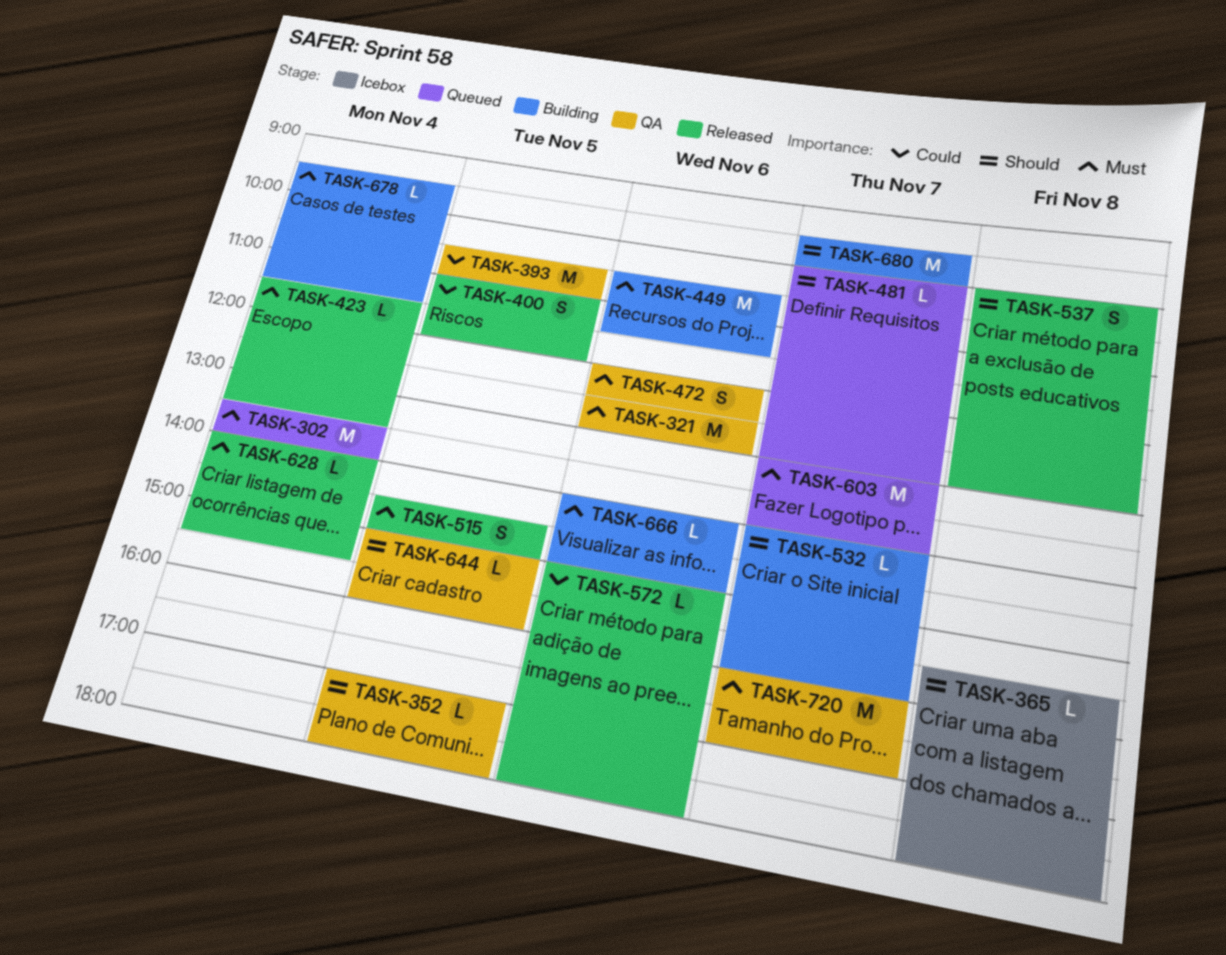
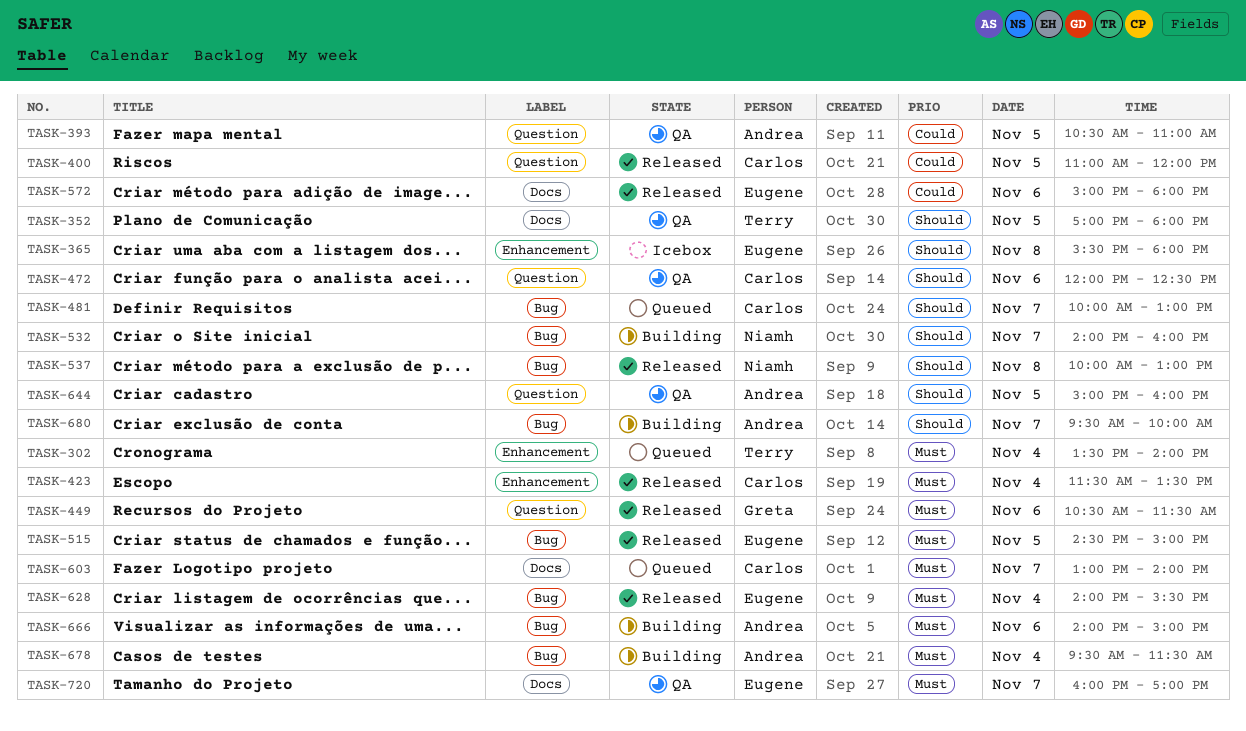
TASK-321: present -> none
TASK-449, status: Building -> Released
TASK-472, priority: Must -> Should

